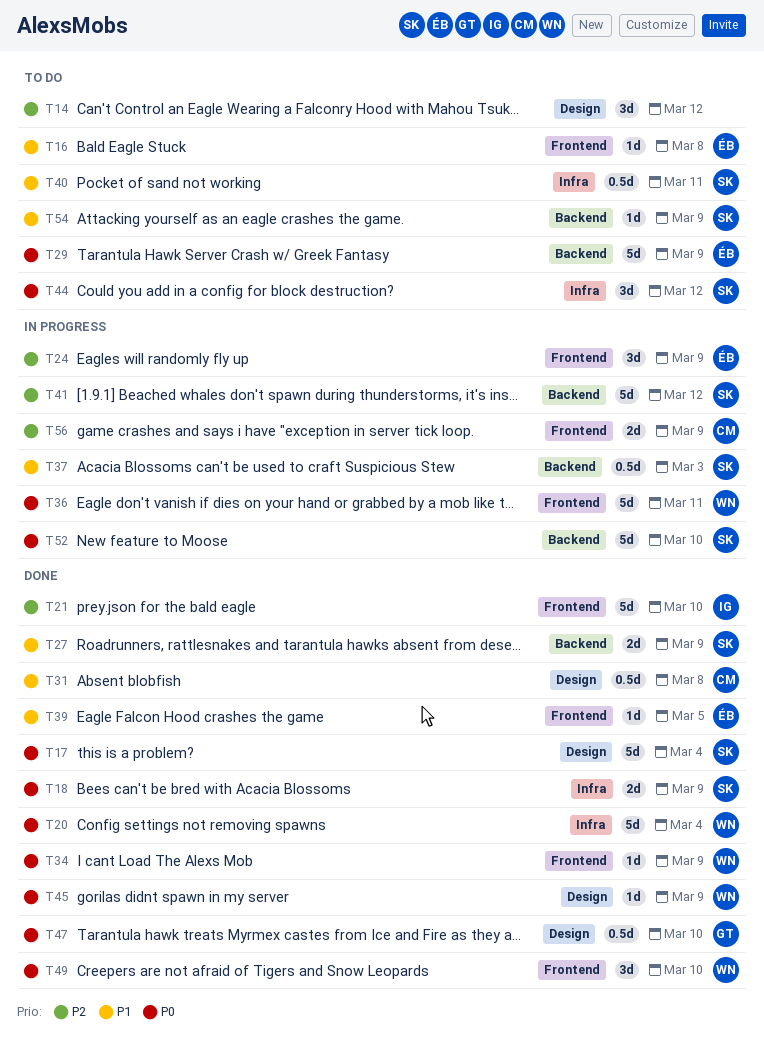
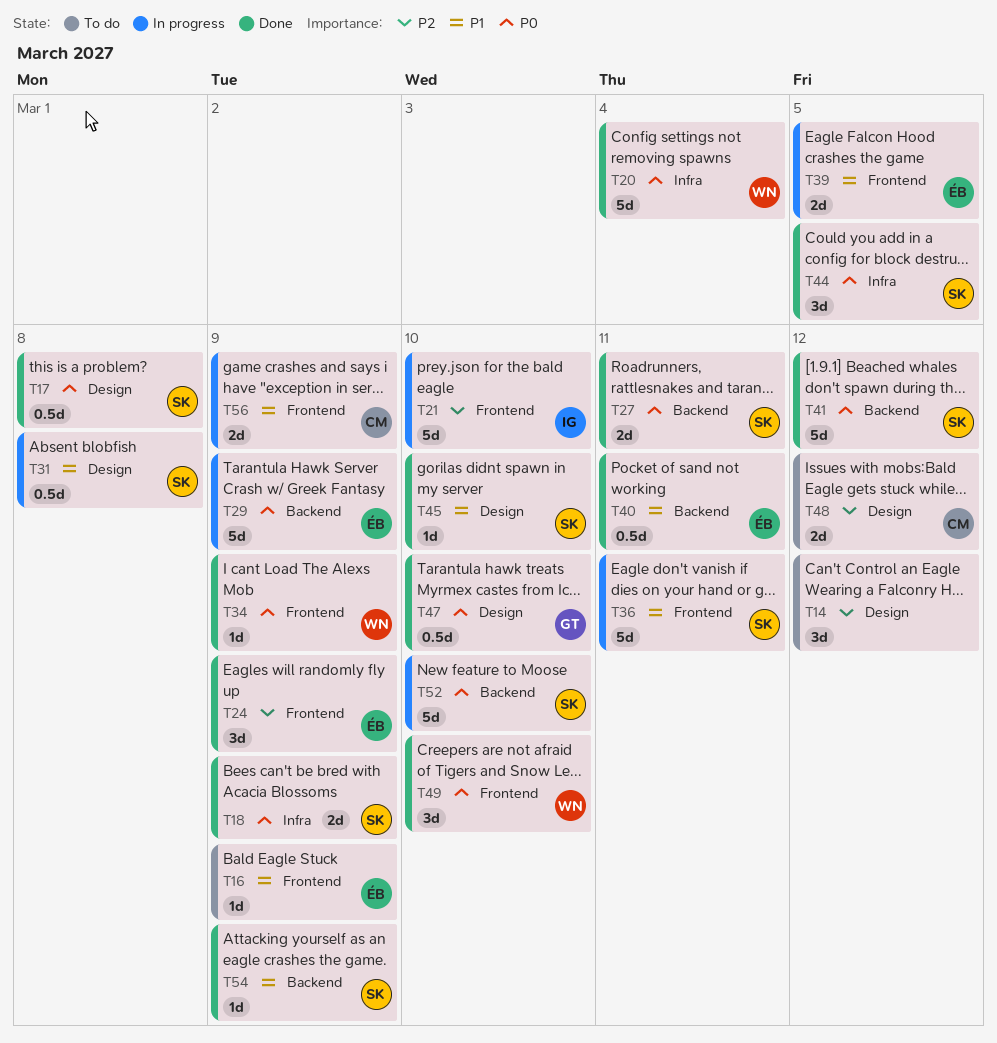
T16, due: Mar 8 -> Mar 9
T17, estimate: 5d -> 0.5d
T17, due: Mar 4 -> Mar 8
T21, status: Done -> In progress
T24, status: In progress -> Done
T27, priority: P1 -> P0
T27, due: Mar 9 -> Mar 11
T29, status: To do -> In progress
T31, status: Done -> In progress
T31, owner: CM -> SK
T36, owner: WN -> SK
T36, priority: P0 -> P1
T37: present -> none
T39, status: Done -> In progress
T39, estimate: 1d -> 2d
T40, status: To do -> Done
T40, owner: SK -> ÉB
T40, label: Infra -> Backend
T41, status: In progress -> Done
T41, priority: P2 -> P0
T44, status: To do -> Done
T44, due: Mar 12 -> Mar 5
T45, owner: WN -> SK
T45, priority: P0 -> P1
T45, due: Mar 9 -> Mar 10
T48: none -> present
T54, status: To do -> Done
T56, priority: P2 -> P1

